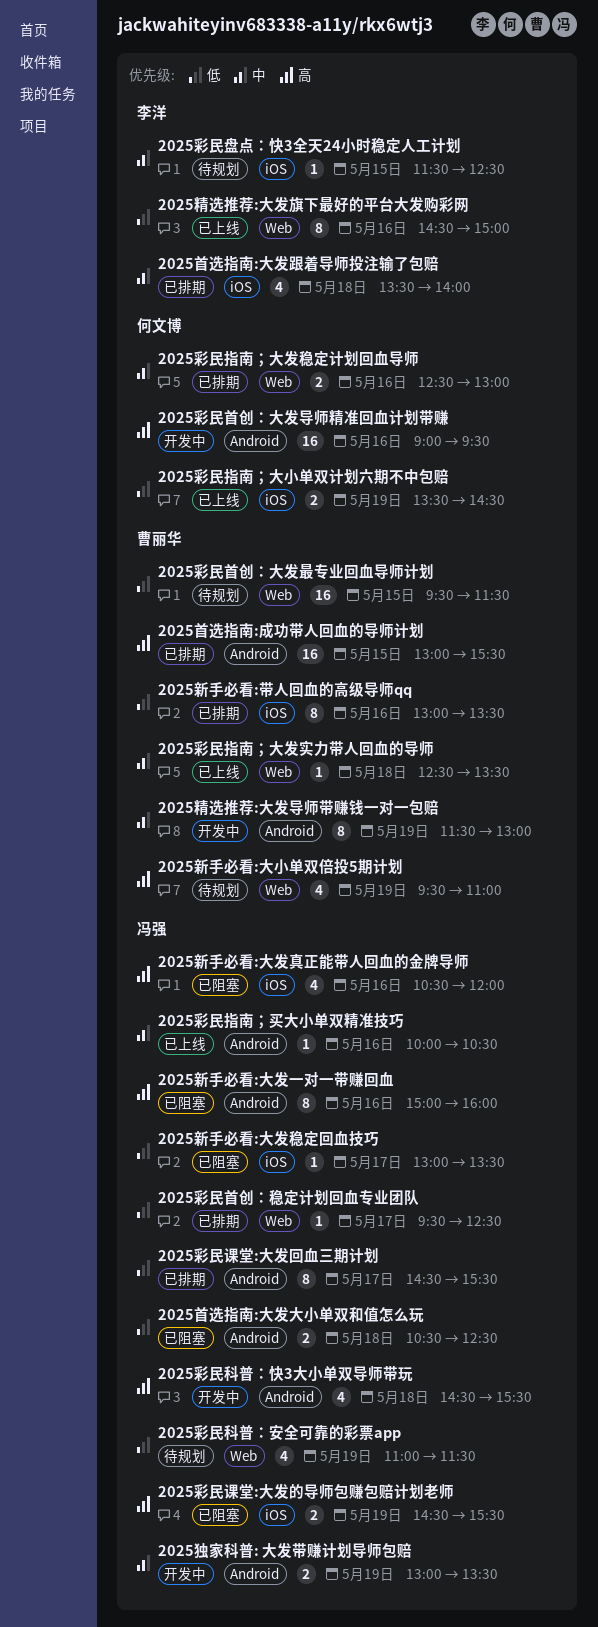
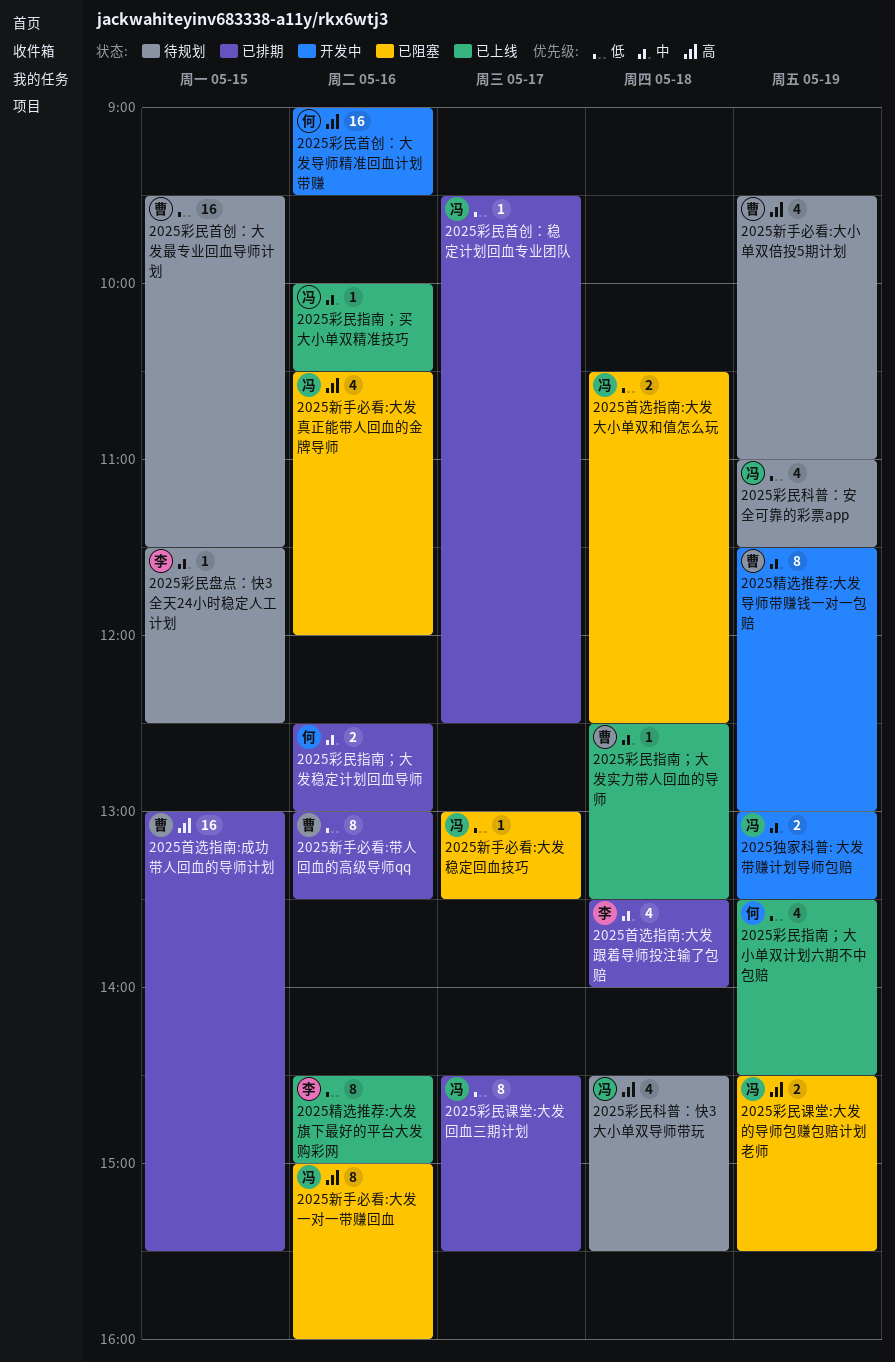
2025彩民指南；大小单双计划六期不中包赔, estimate: 2 -> 4
2025彩民科普：快3大小单双导师带玩, status: 开发中 -> 待规划

